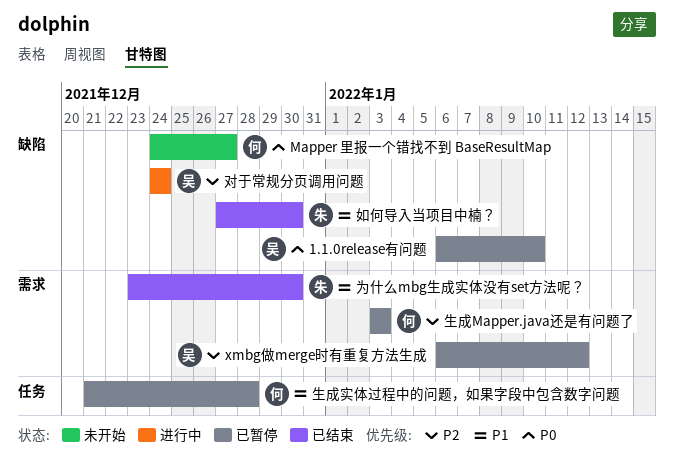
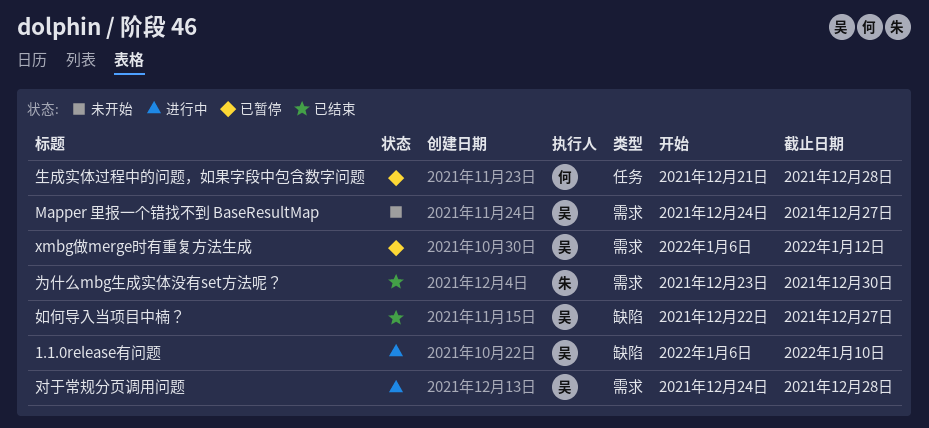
1.1.0release有问题, status: 已暂停 -> 进行中
Mapper 里报一个错找不到 BaseResultMap, owner: 何 -> 吴
Mapper 里报一个错找不到 BaseResultMap, label: 缺陷 -> 需求
如何导入当项目中楠？, owner: 朱 -> 吴
如何导入当项目中楠？, start: Dec 27 -> Dec 22
如何导入当项目中楠？, due: Dec 30 -> Dec 27
对于常规分页调用问题, label: 缺陷 -> 需求
对于常规分页调用问题, due: Dec 24 -> Dec 28
生成Mapper.java还是有问题了: present -> none

